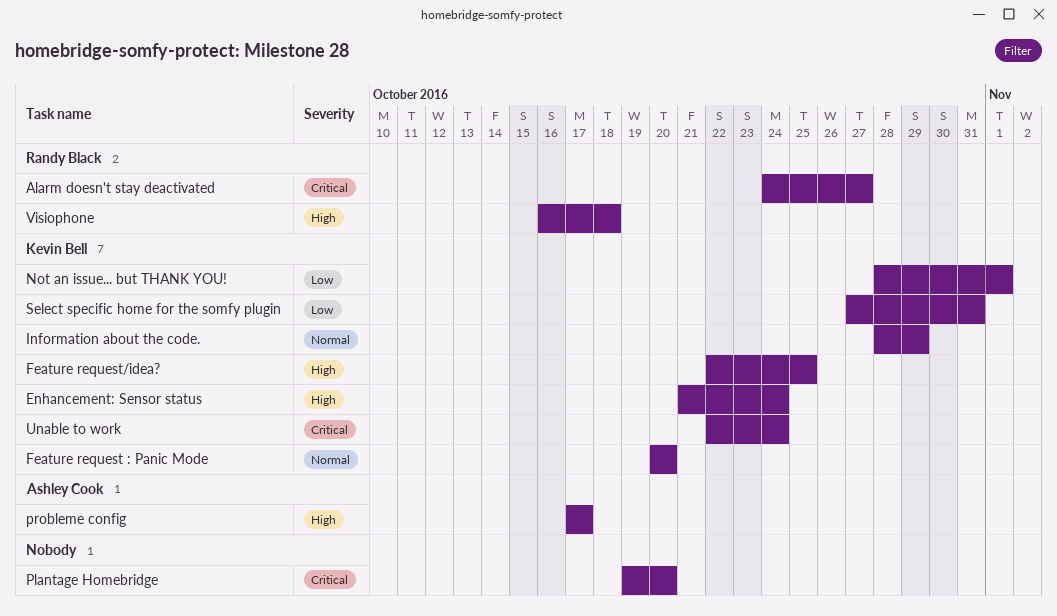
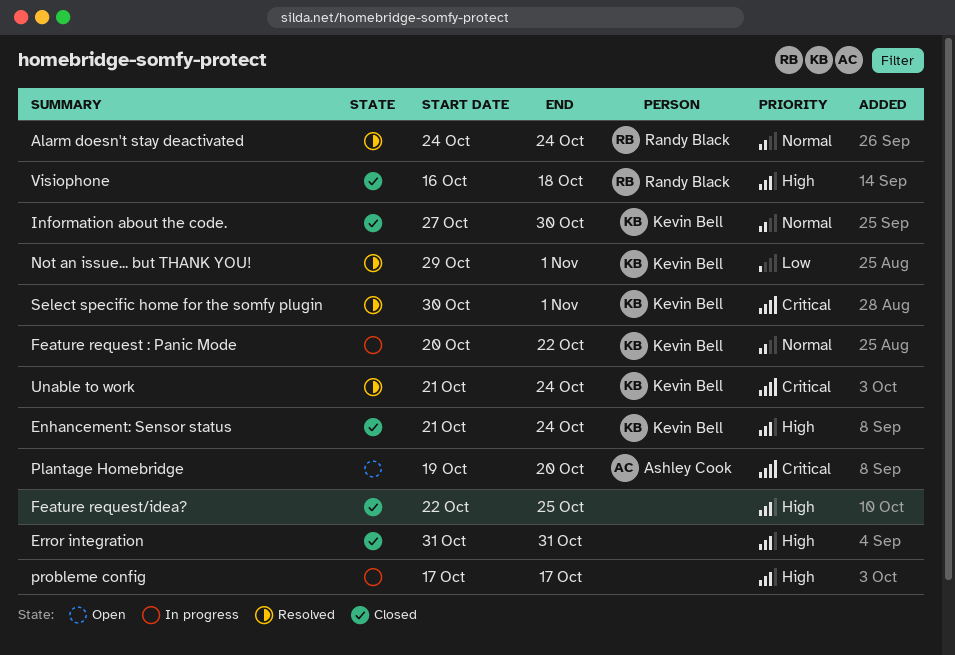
Alarm doesn't stay deactivated, priority: Critical -> Normal
Alarm doesn't stay deactivated, due: Oct 27 -> Oct 24
Error integration: none -> present
Feature request : Panic Mode, due: Oct 20 -> Oct 22
Feature request/idea?, owner: Kevin Bell -> none
Information about the code., start: Oct 28 -> Oct 27
Information about the code., due: Oct 29 -> Oct 30
Not an issue... but THANK YOU!, start: Oct 28 -> Oct 29
Plantage Homebridge, owner: none -> Ashley Cook
probleme config, owner: Ashley Cook -> none
Select specific home for the somfy plugin, priority: Low -> Critical
Select specific home for the somfy plugin, start: Oct 27 -> Oct 30
Select specific home for the somfy plugin, due: Oct 31 -> Nov 1
Unable to work, start: Oct 22 -> Oct 21

